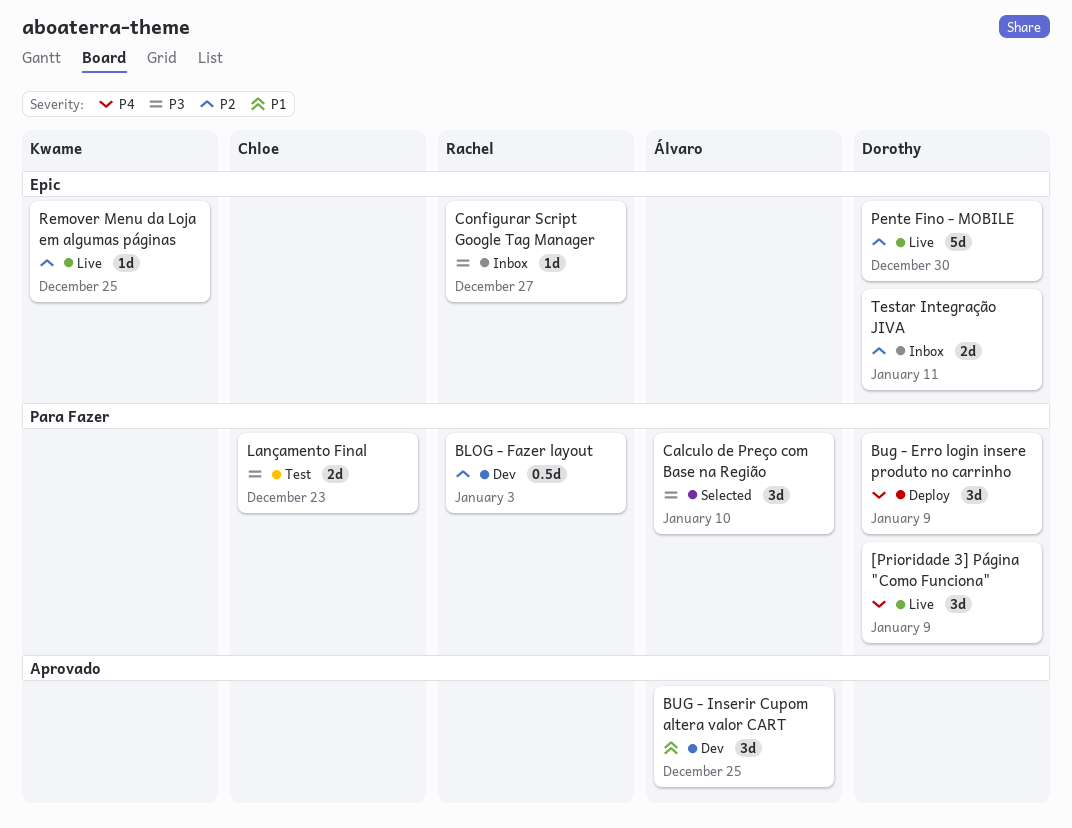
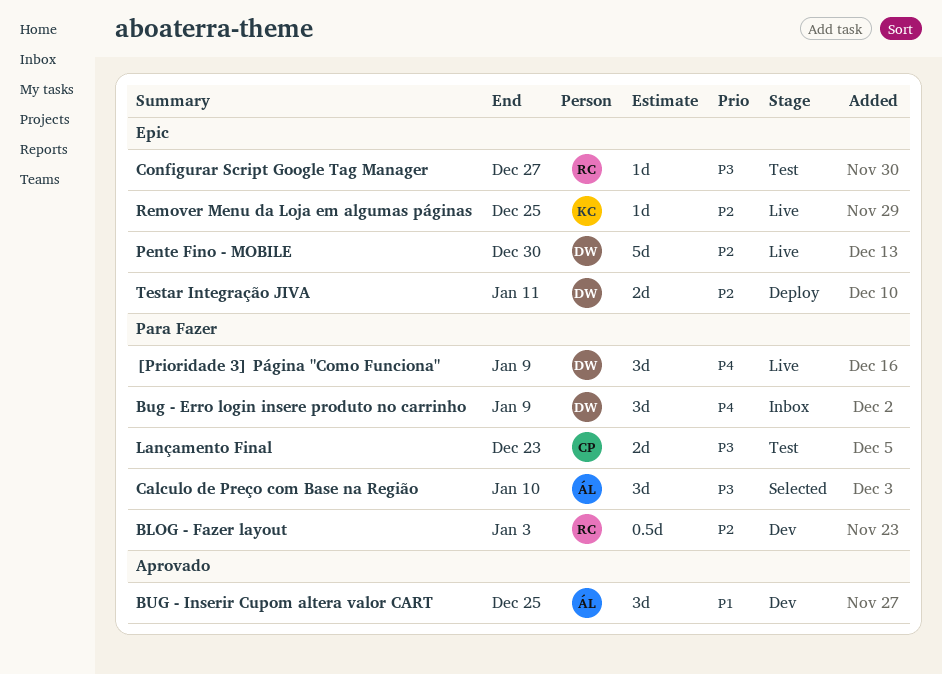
Bug - Erro login insere produto no carrinho, status: Deploy -> Inbox
Configurar Script Google Tag Manager, status: Inbox -> Test
Testar Integração JIVA, status: Inbox -> Deploy

